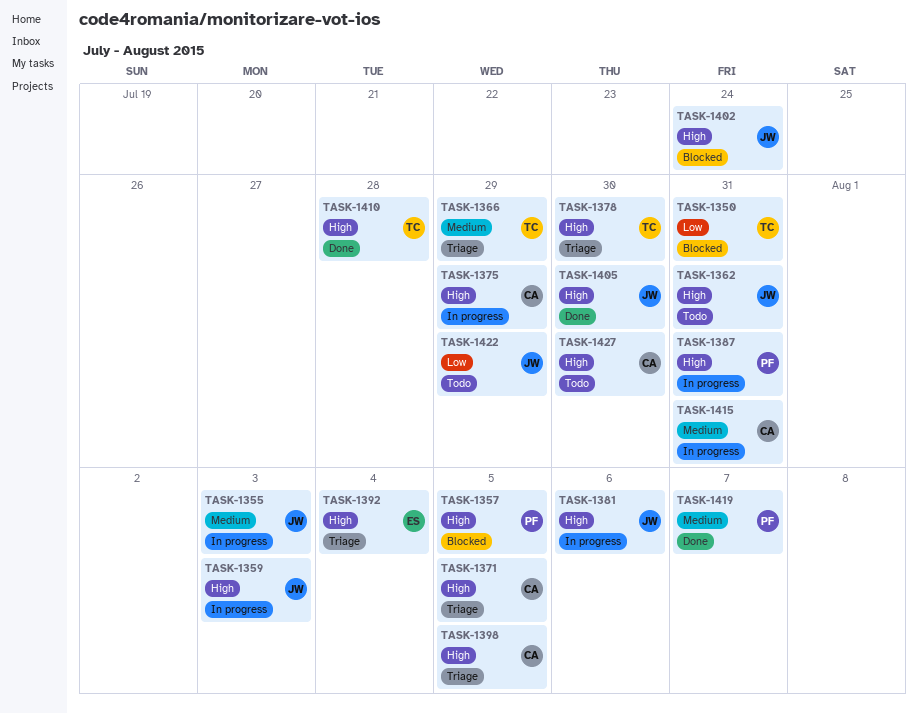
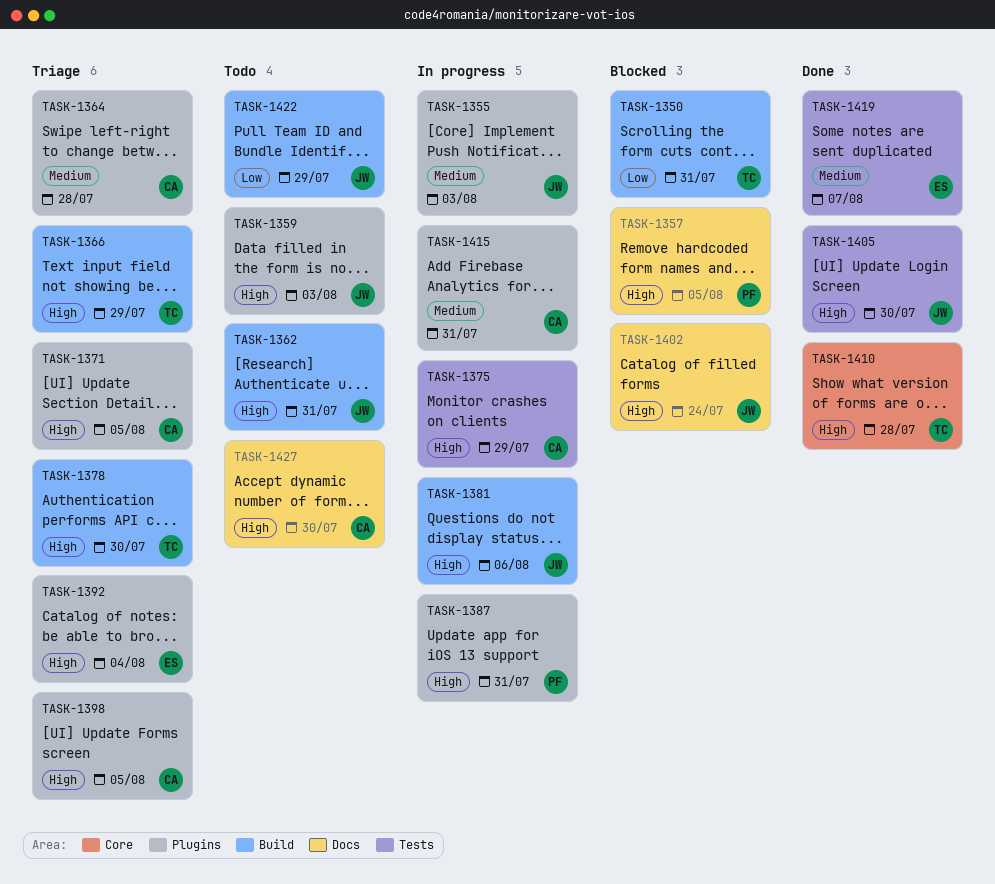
TASK-1359, status: In progress -> Todo
TASK-1364: none -> present
TASK-1366, priority: Medium -> High
TASK-1419, owner: PF -> ES

